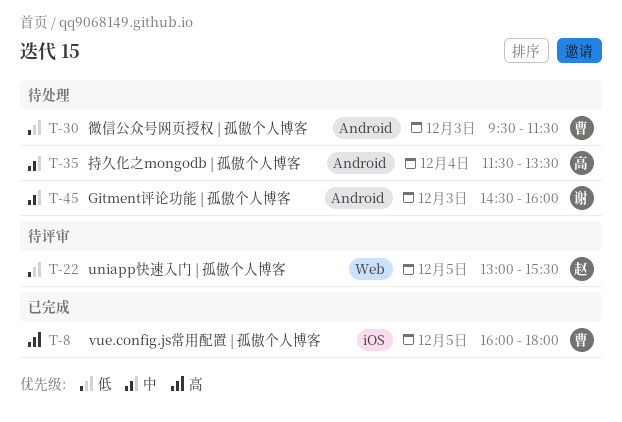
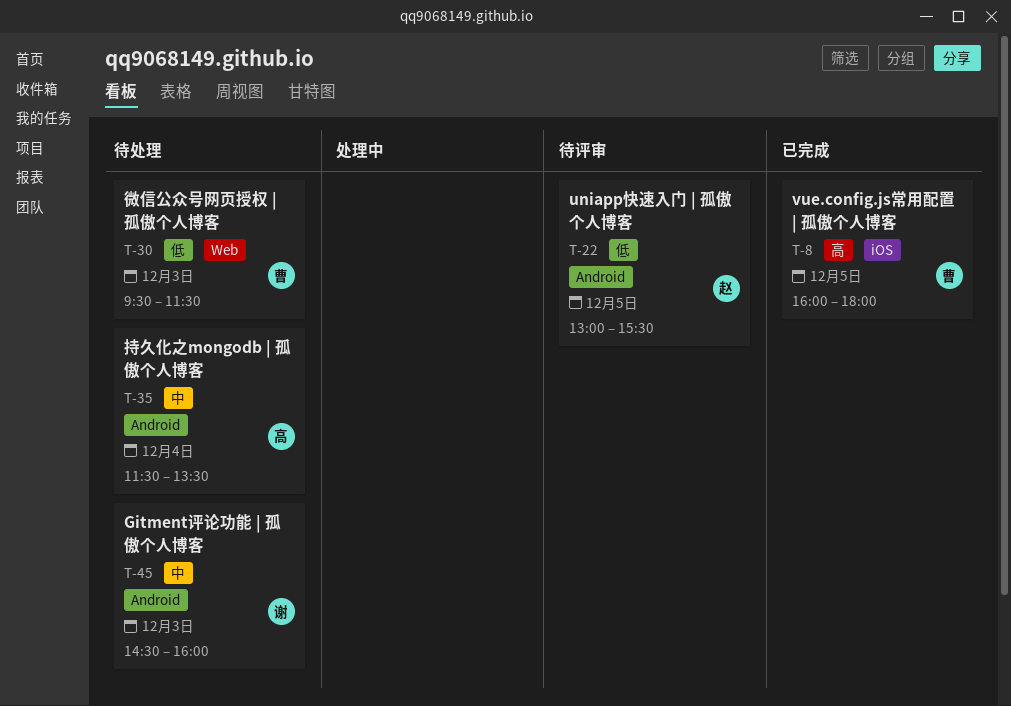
T-22, label: Web -> Android
T-30, label: Android -> Web

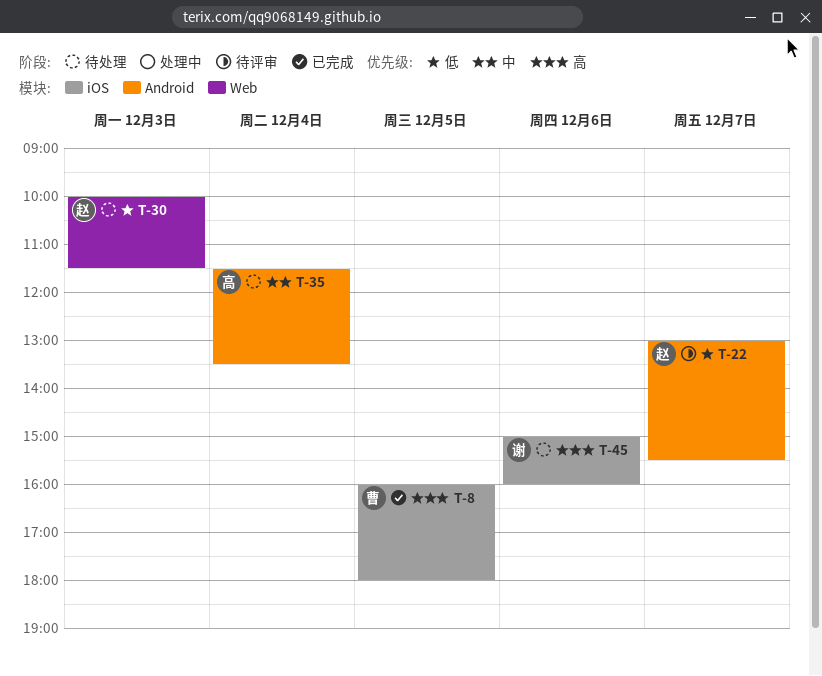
T-22, day: Dec 5 -> Dec 7
T-30, owner: 曹 -> 赵
T-30, begins: 09:30 -> 10:00
T-45, priority: 中 -> 高
T-45, label: Android -> iOS
T-45, day: Dec 3 -> Dec 6
T-45, begins: 14:30 -> 15:00

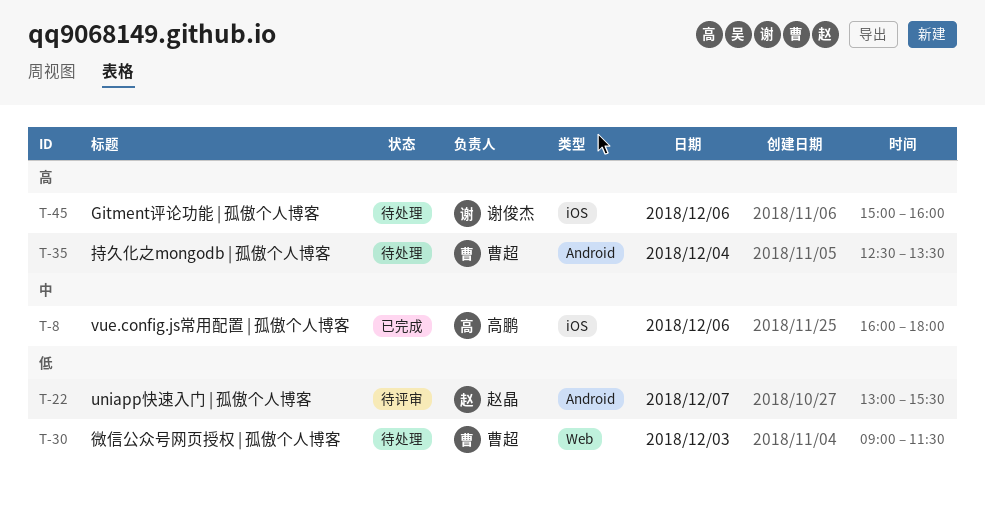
T-8, owner: 曹超 -> 高鹏
T-8, priority: 高 -> 中
T-8, day: Dec 5 -> Dec 6
T-30, owner: 赵晶 -> 曹超
T-30, begins: 10:00 -> 09:00
T-35, owner: 高鹏 -> 曹超
T-35, priority: 中 -> 高
T-35, begins: 11:30 -> 12:30

